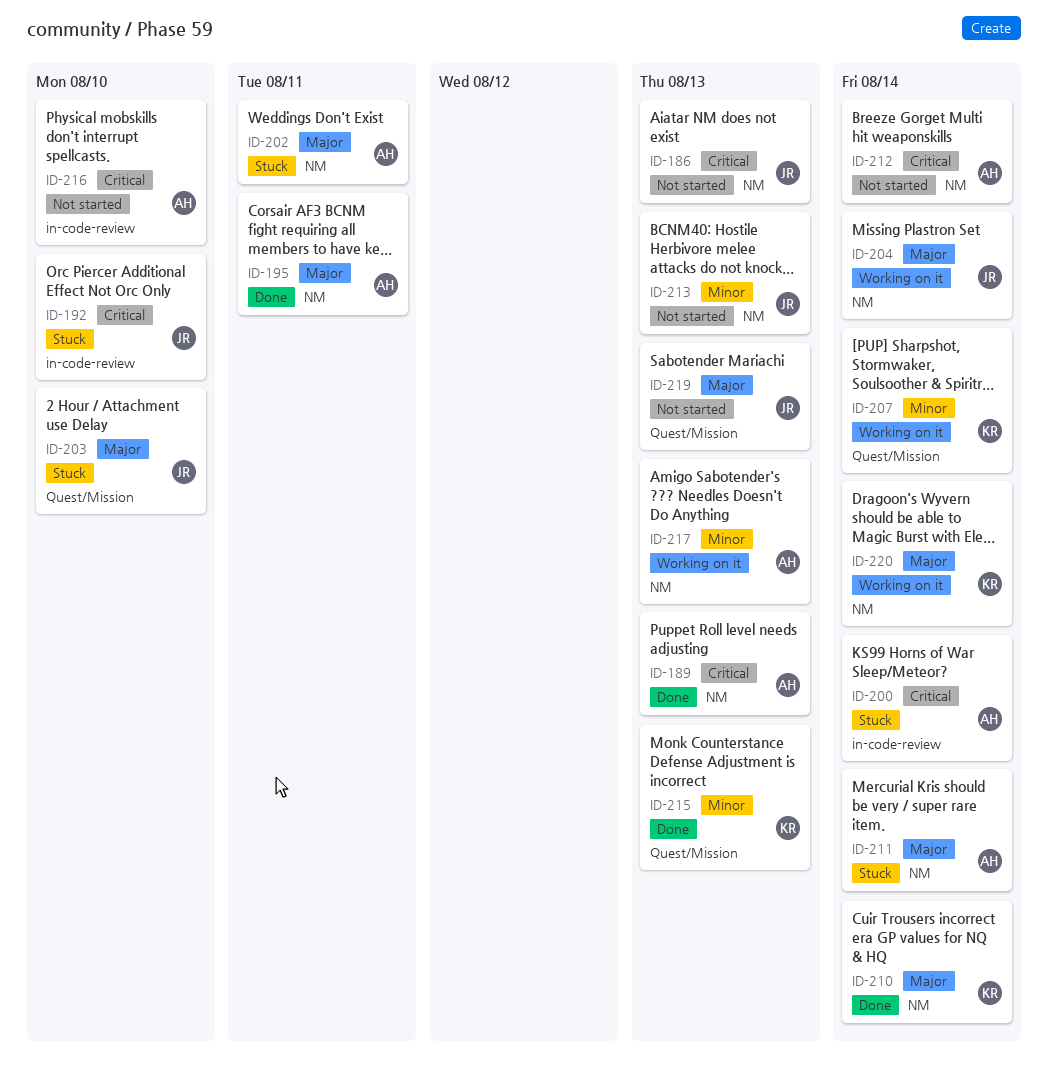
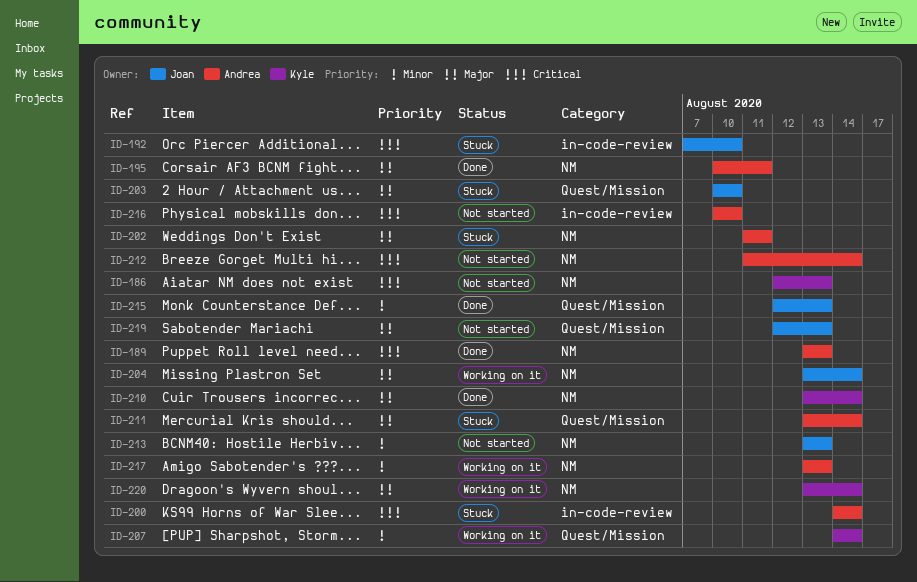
ID-186, owner: Joan -> Kyle
ID-211, label: NM -> Quest/Mission
ID-215, owner: Kyle -> Joan

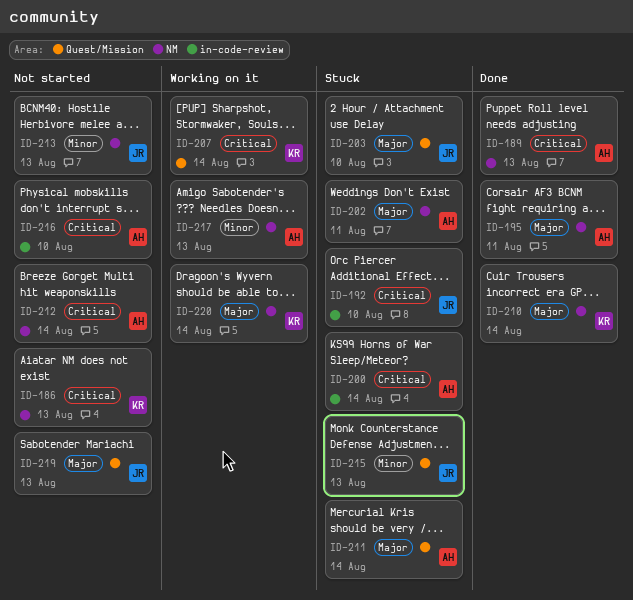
ID-204: present -> none
ID-207, priority: Minor -> Critical
ID-215, status: Done -> Stuck

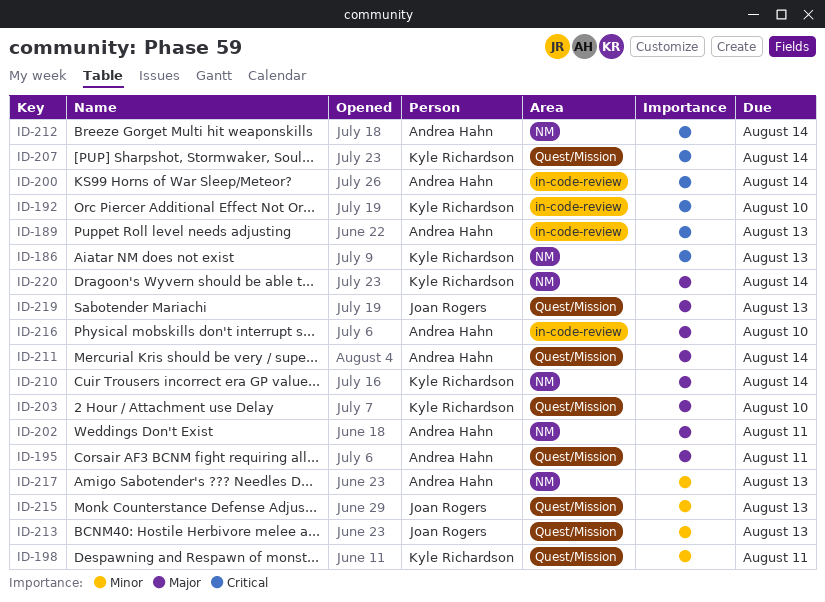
ID-189, label: NM -> in-code-review
ID-192, owner: Joan Rogers -> Kyle Richardson
ID-195, label: NM -> Quest/Mission
ID-198: none -> present
ID-203, owner: Joan Rogers -> Kyle Richardson
ID-213, label: NM -> Quest/Mission
ID-216, priority: Critical -> Major

